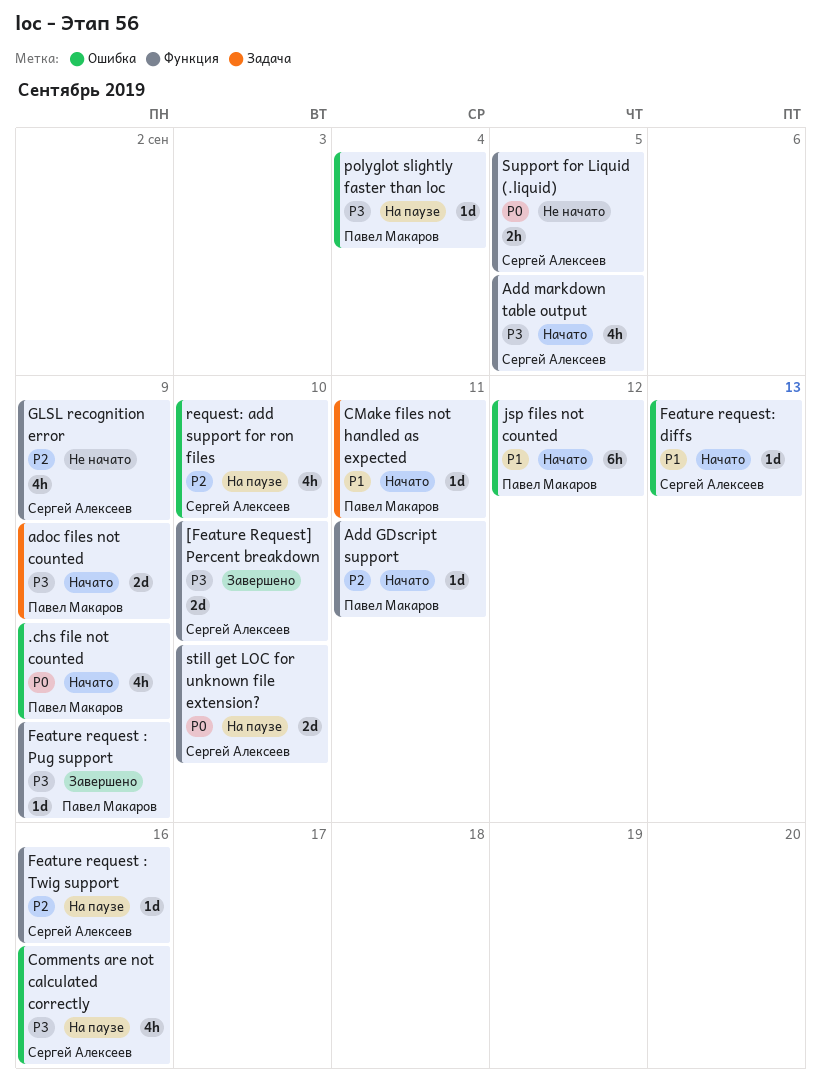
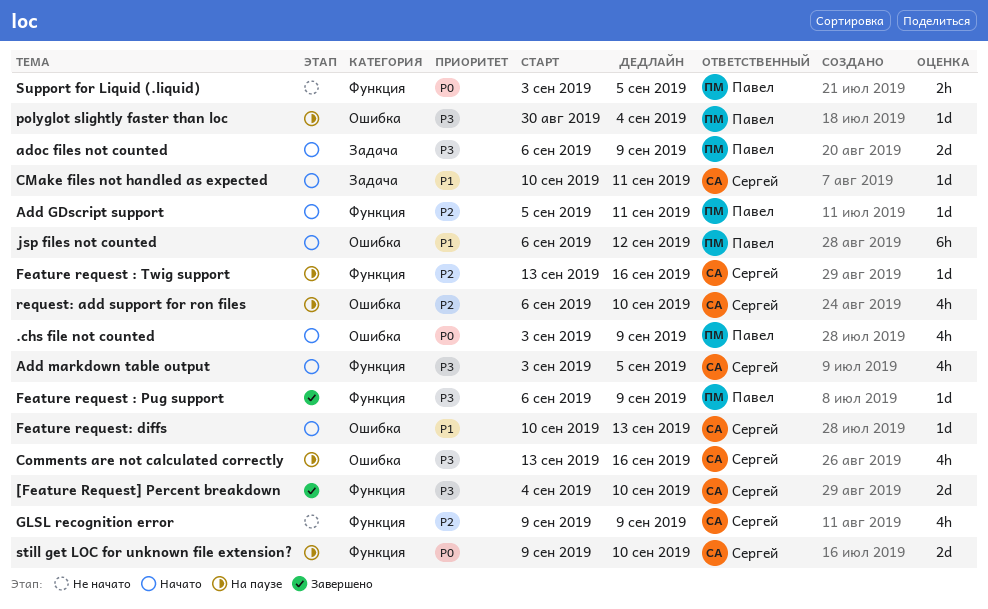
CMake files not handled as expected, owner: Павел Макаров -> Сергей Алексеев
Support for Liquid (.liquid), owner: Сергей Алексеев -> Павел Макаров

